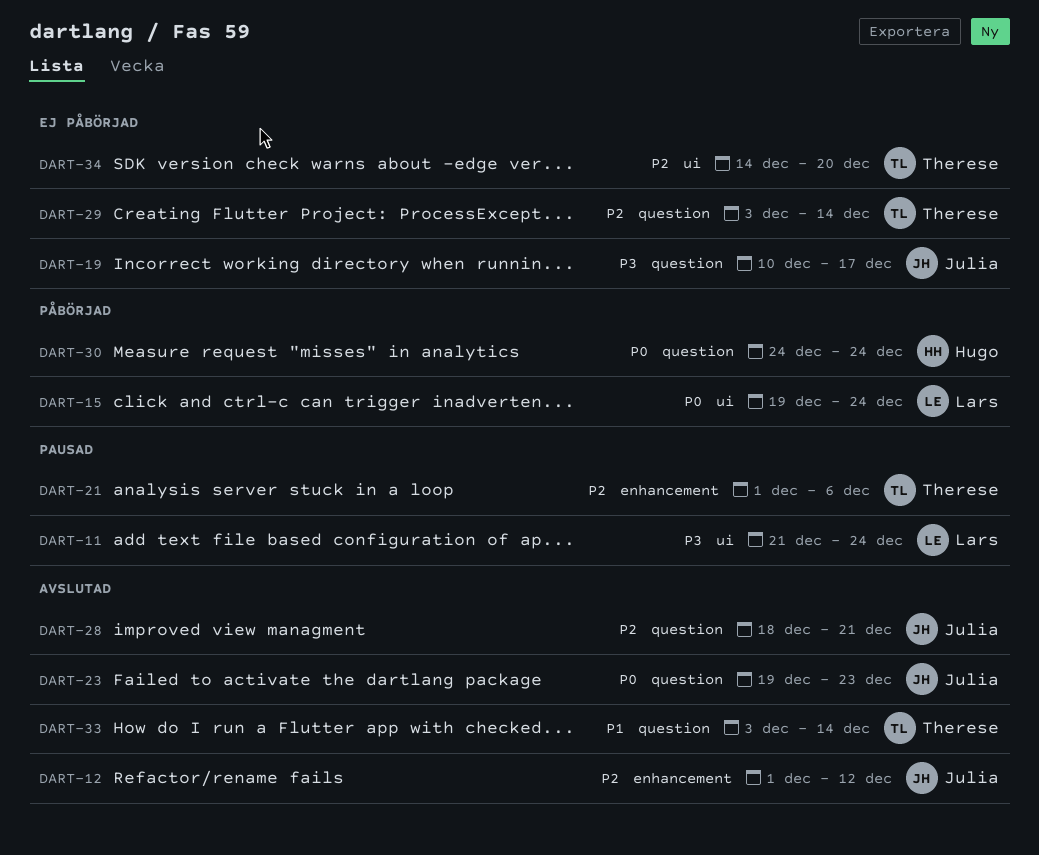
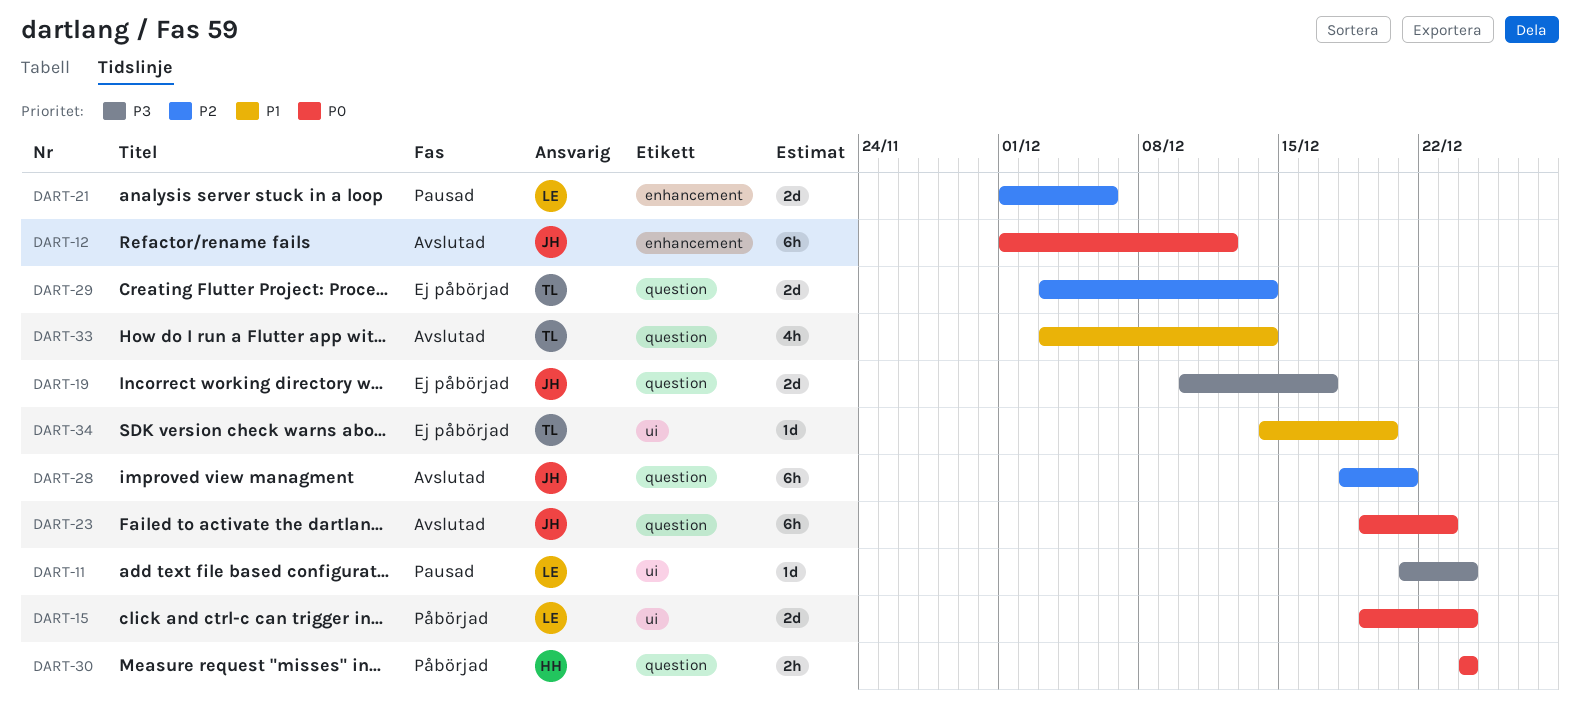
DART-12, priority: P2 -> P0
DART-21, owner: Therese -> Lars
DART-34, priority: P2 -> P1

